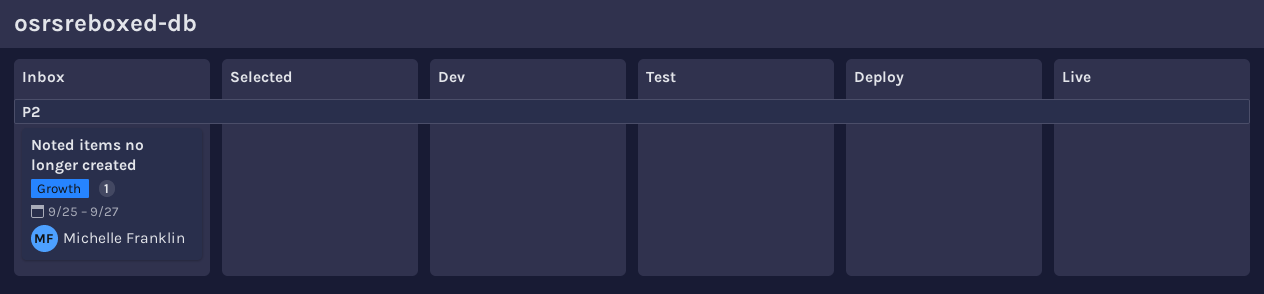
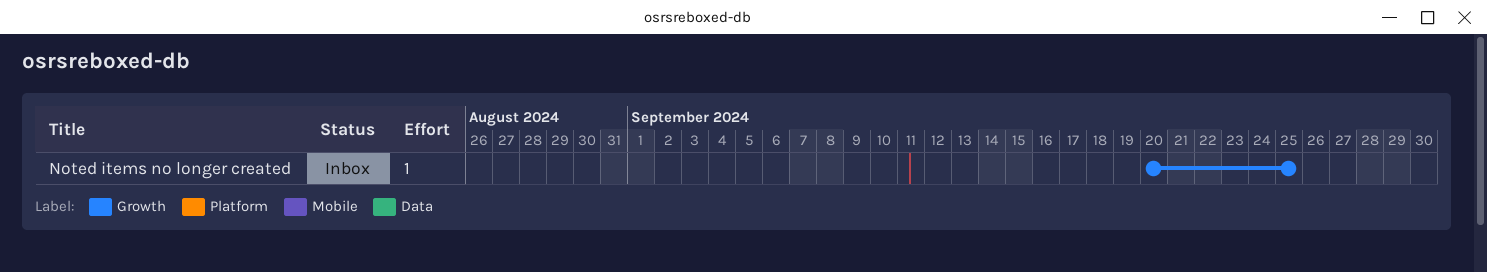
Noted items no longer created, start: Sep 25 -> Sep 20
Noted items no longer created, due: Sep 27 -> Sep 25

